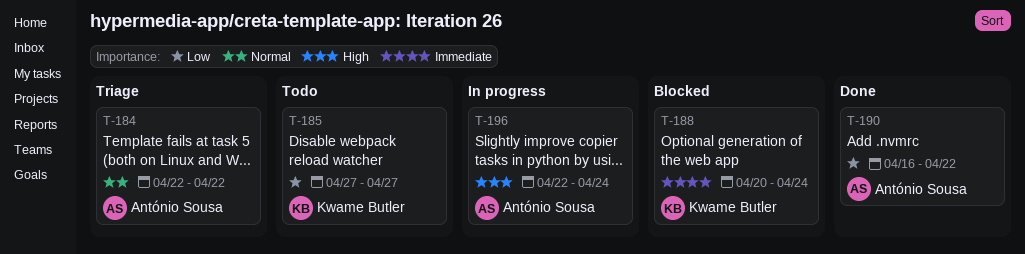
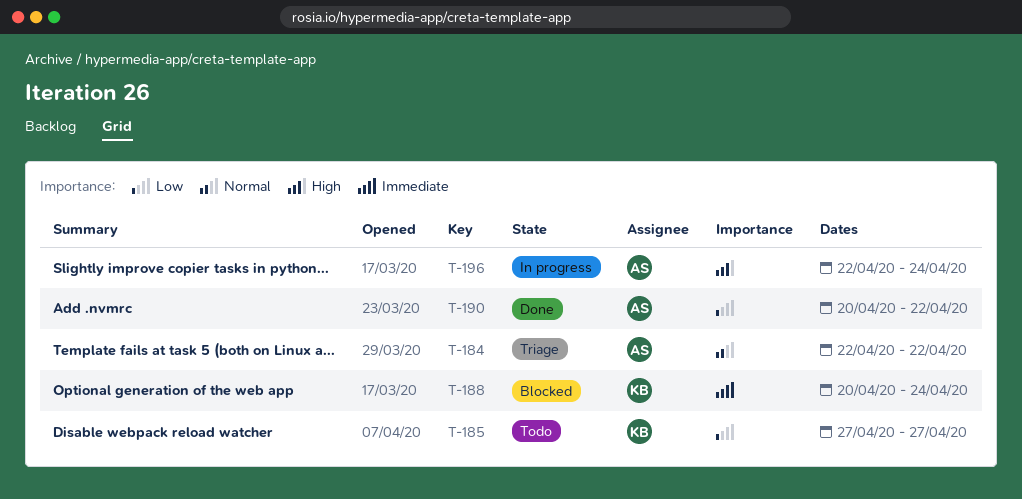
T-190, start: Apr 16 -> Apr 20

